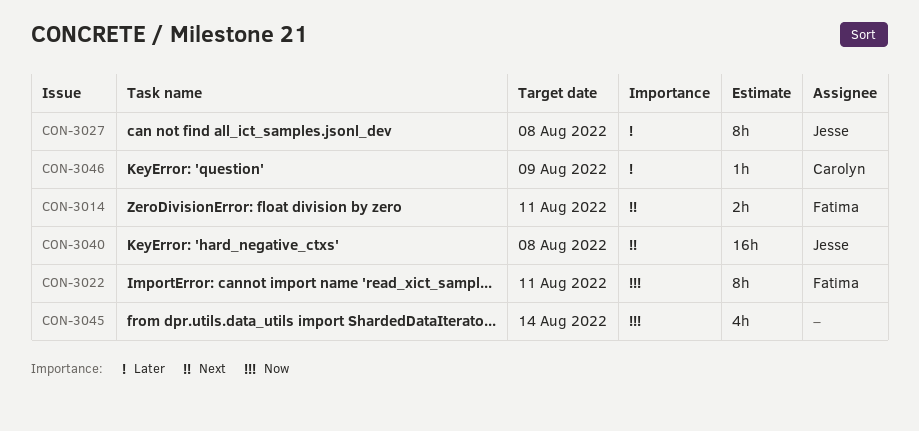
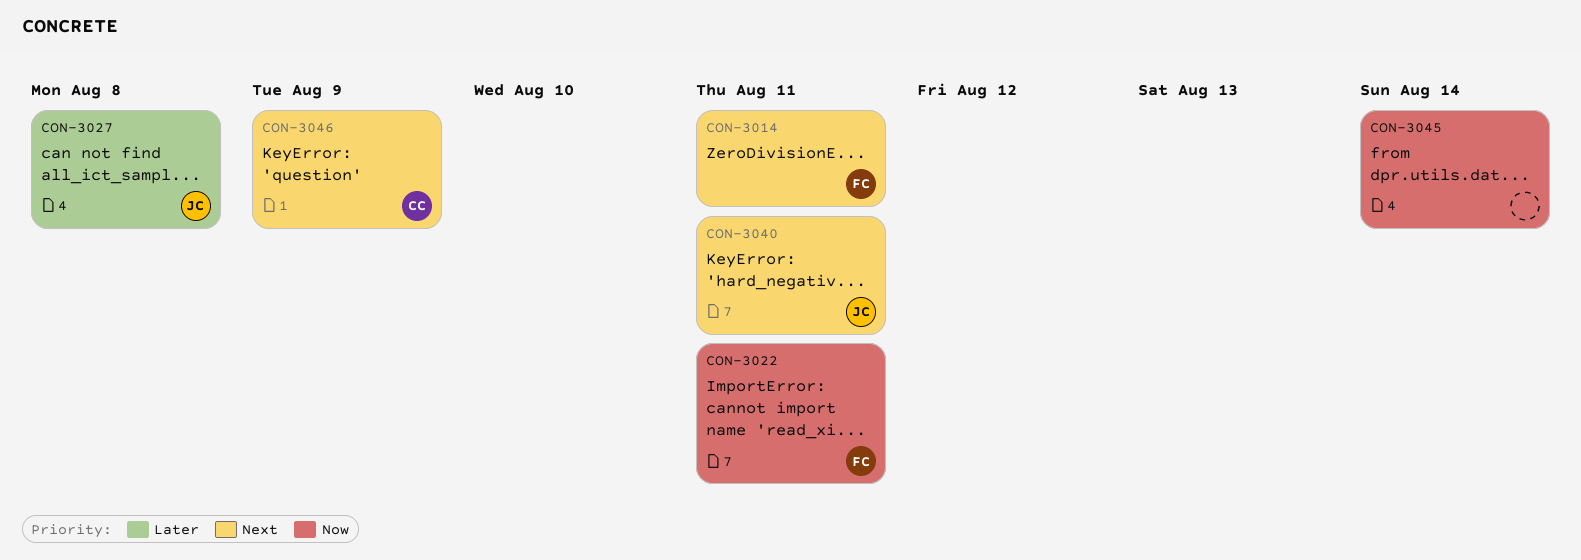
CON-3040, due: Aug 8 -> Aug 11
CON-3046, priority: Later -> Next

